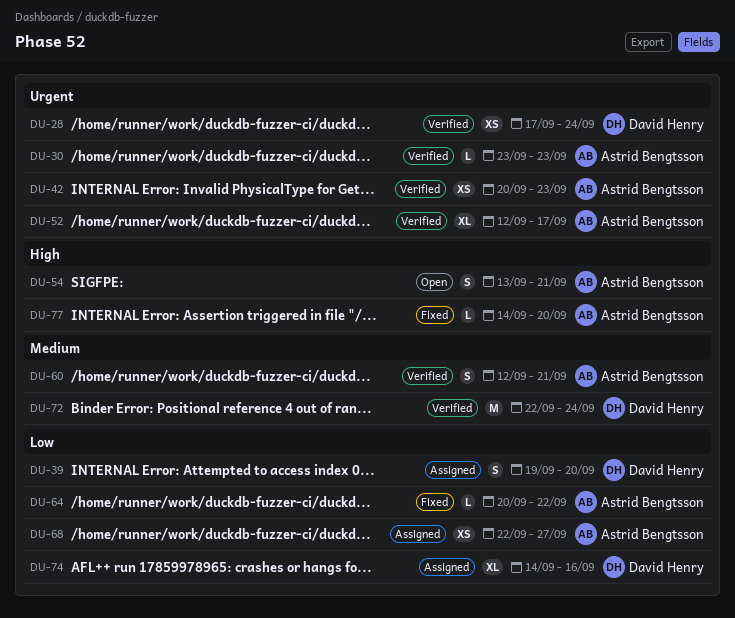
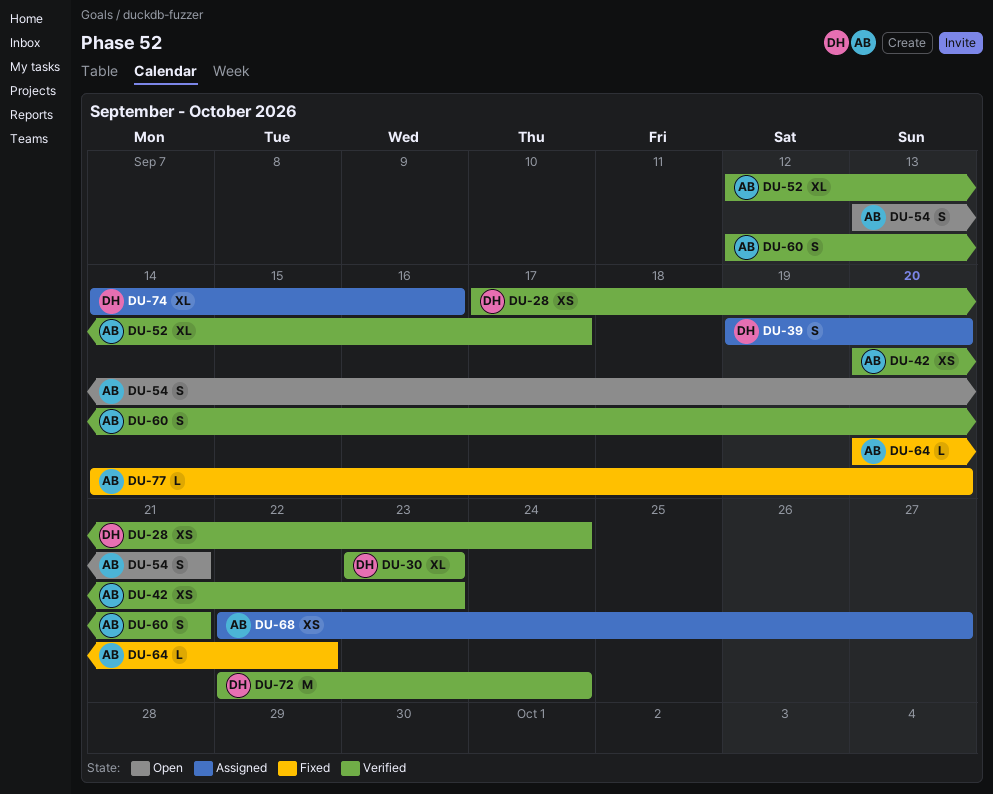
DU-30, owner: Astrid Bengtsson -> David Henry
DU-30, estimate: L -> XL

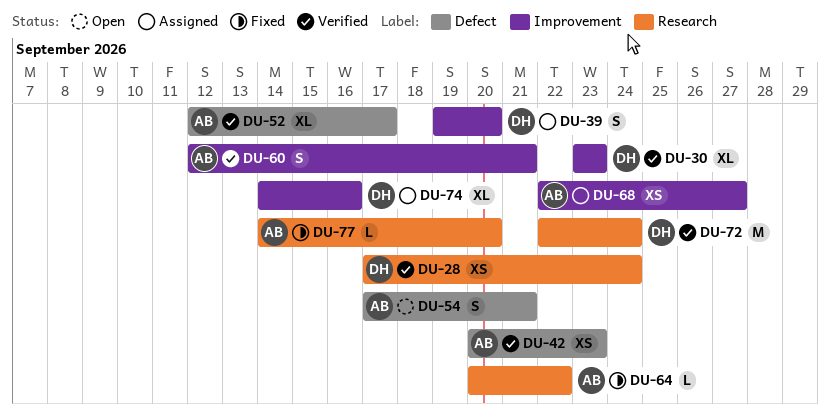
DU-54, start: Sep 13 -> Sep 17

